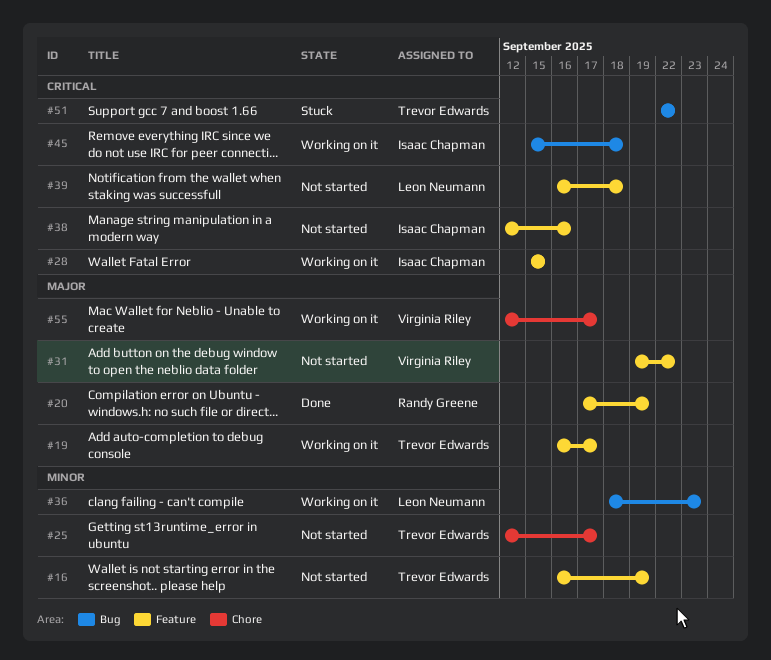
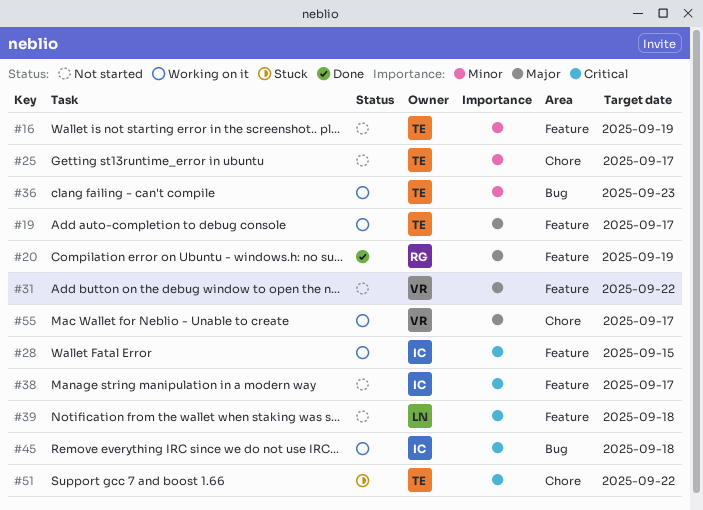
#36, owner: Leon Neumann -> Trevor Edwards
#38, due: Sep 16 -> Sep 17
#51, label: Bug -> Chore

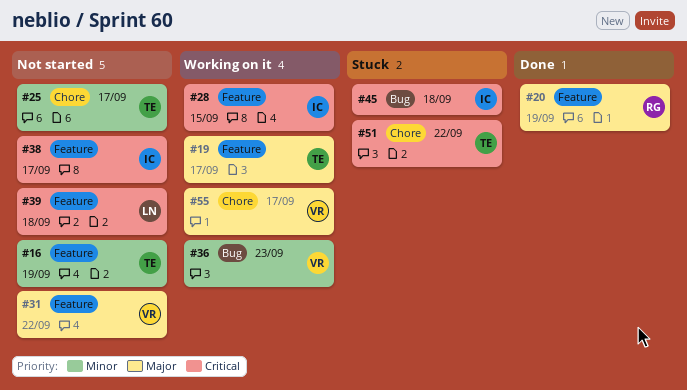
#36, owner: TE -> VR
#45, status: Working on it -> Stuck

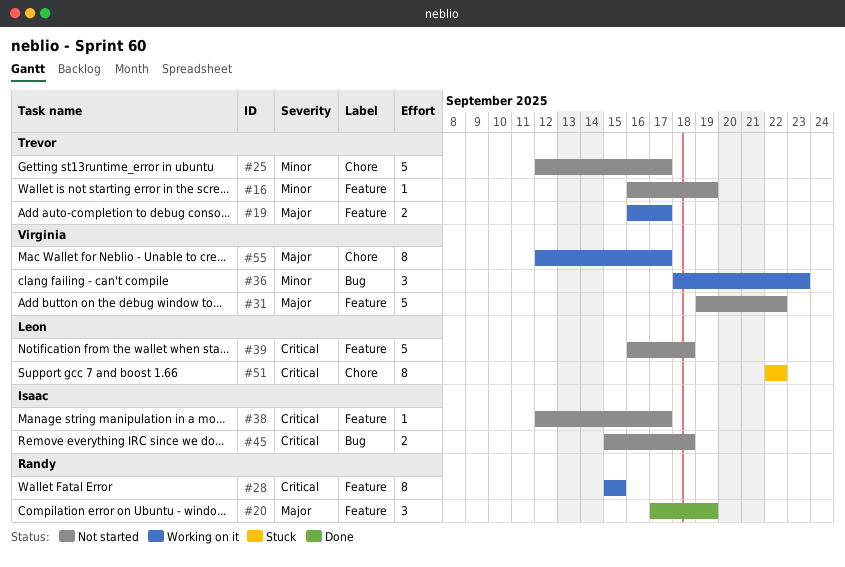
#28, owner: Isaac -> Randy
#45, status: Stuck -> Not started
#51, owner: Trevor -> Leon

